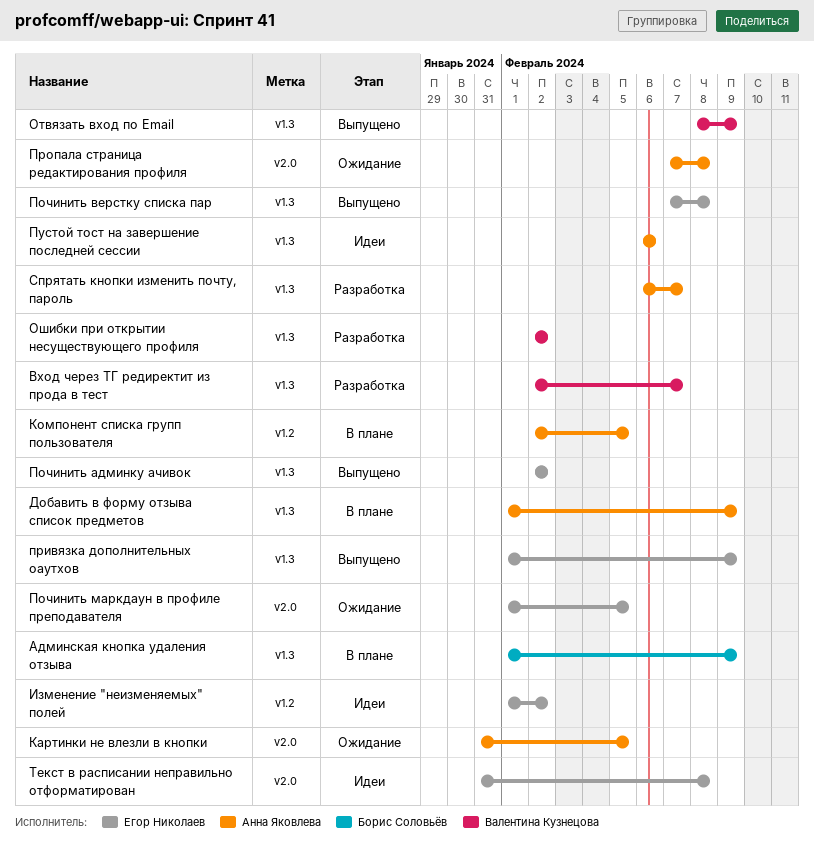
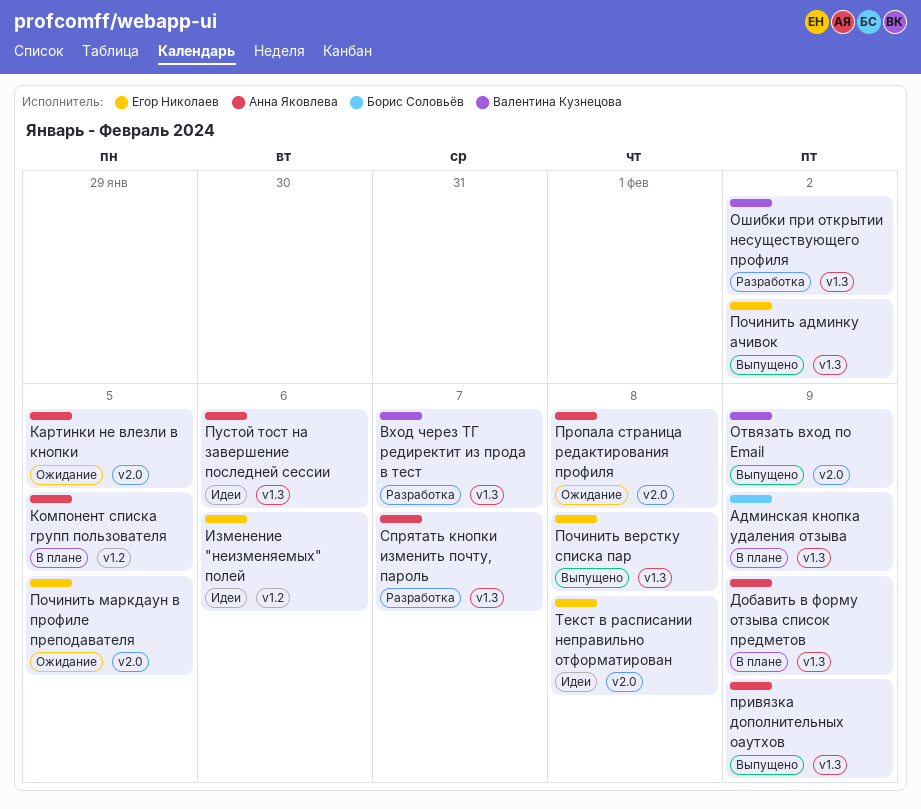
Изменение "неизменяемых" полей, due: Feb 2 -> Feb 6
Отвязать вход по Email, label: v1.3 -> v2.0
привязка дополнительных оаутхов, owner: Егор Николаев -> Анна Яковлева

